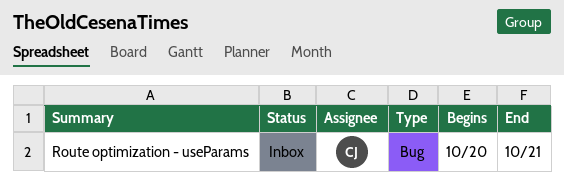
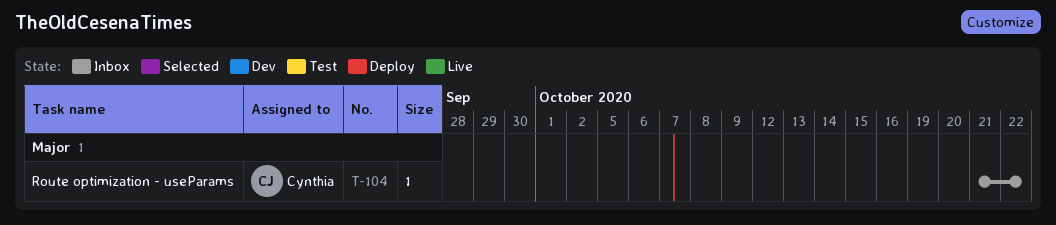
Route optimization - useParams, start: Oct 20 -> Oct 21
Route optimization - useParams, due: Oct 21 -> Oct 22

